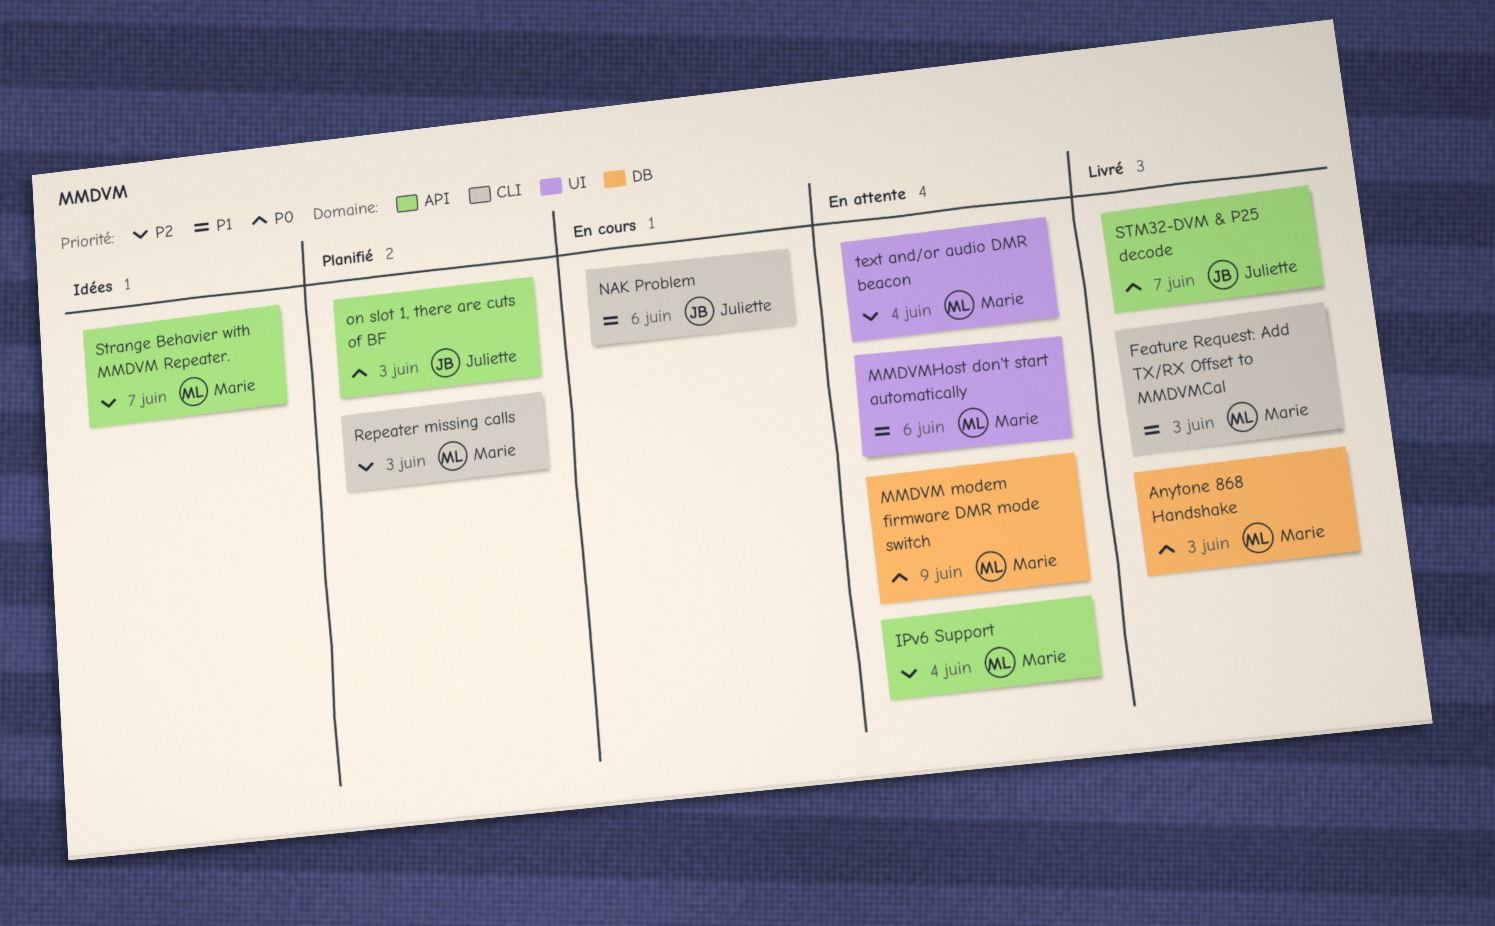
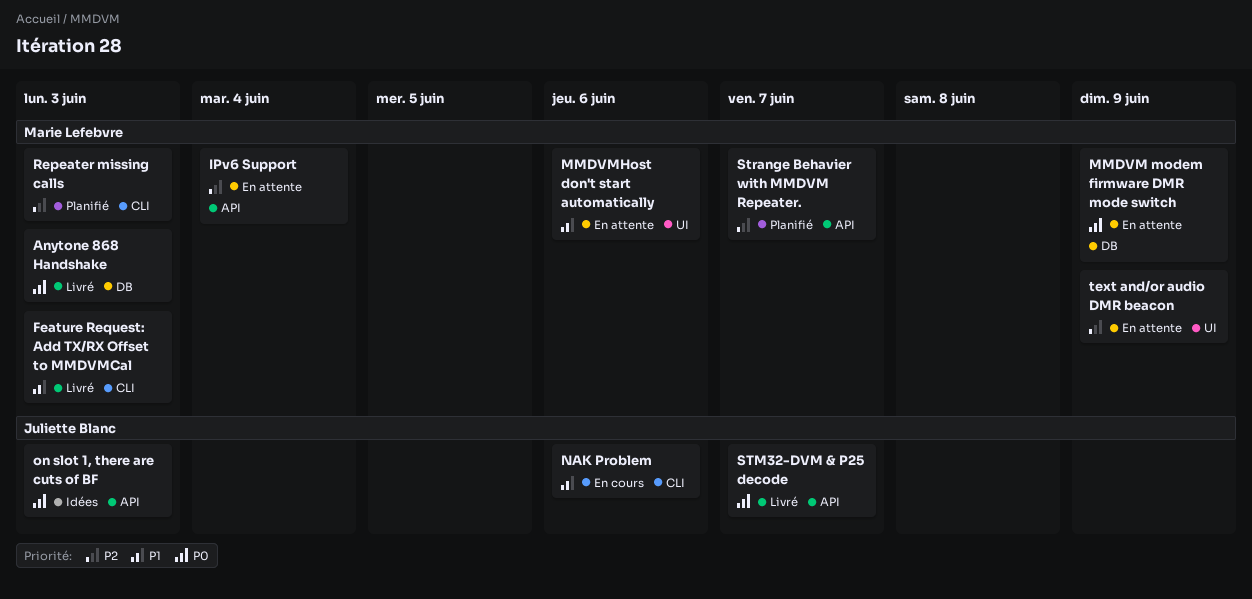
on slot 1, there are cuts of BF, status: Planifié -> Idées
Strange Behavier with MMDVM Repeater., status: Idées -> Planifié
text and/or audio DMR beacon, due: Jun 4 -> Jun 9

